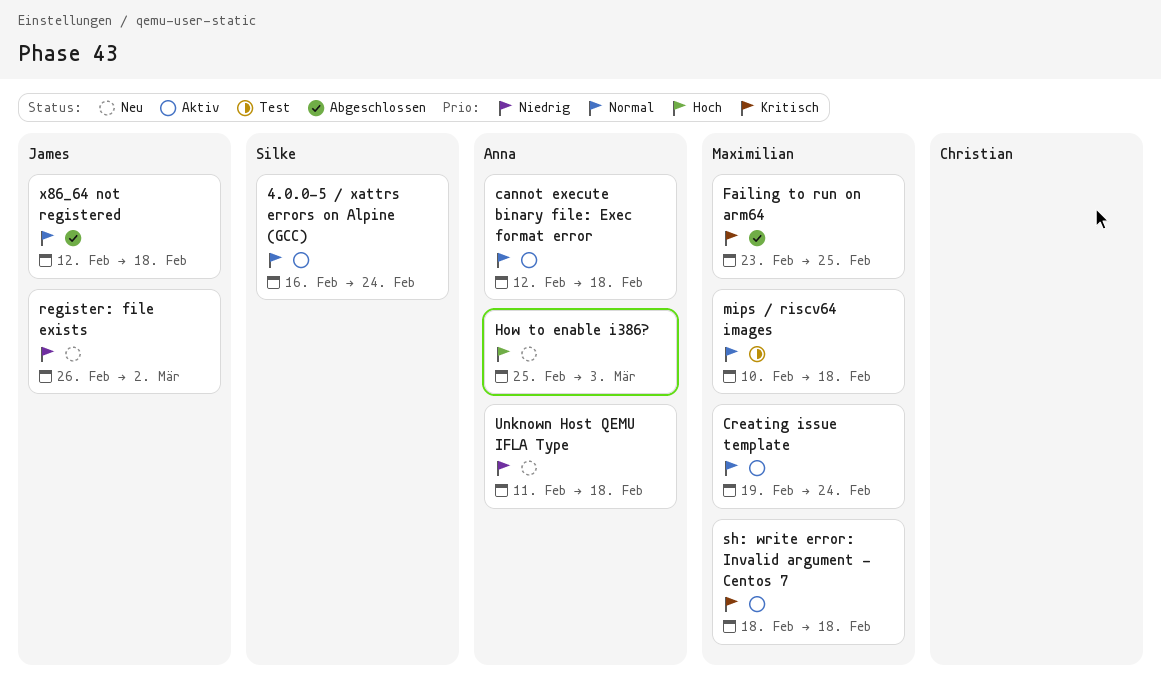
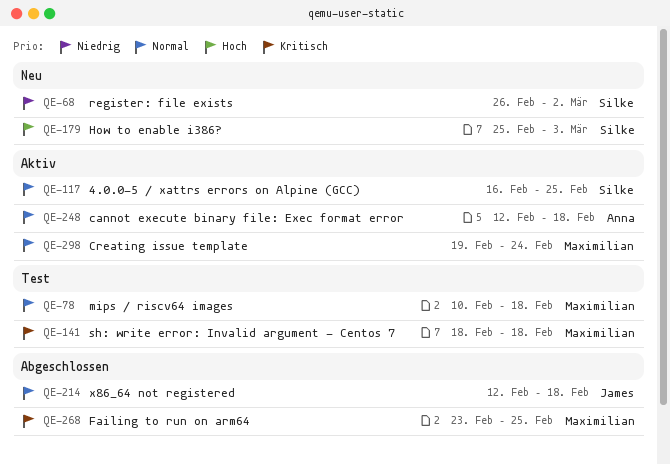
4.0.0-5 / xattrs errors on Alpine (GCC), due: Feb 24 -> Feb 25
How to enable i386?, owner: Anna -> Silke
register: file exists, owner: James -> Silke
sh: write error: Invalid argument - Centos 7, status: Aktiv -> Test
Unknown Host QEMU IFLA Type: present -> none

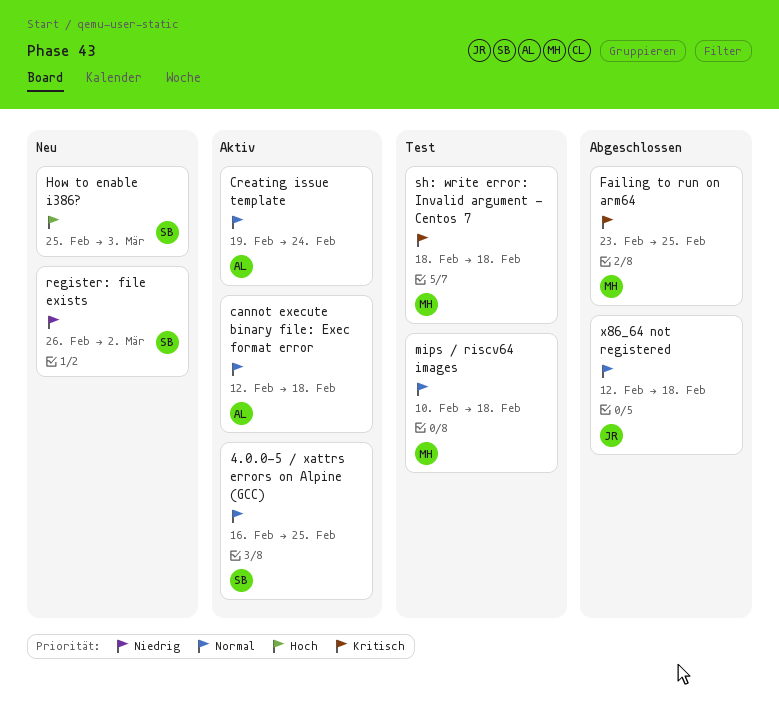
Creating issue template, owner: Maximilian -> Anna

